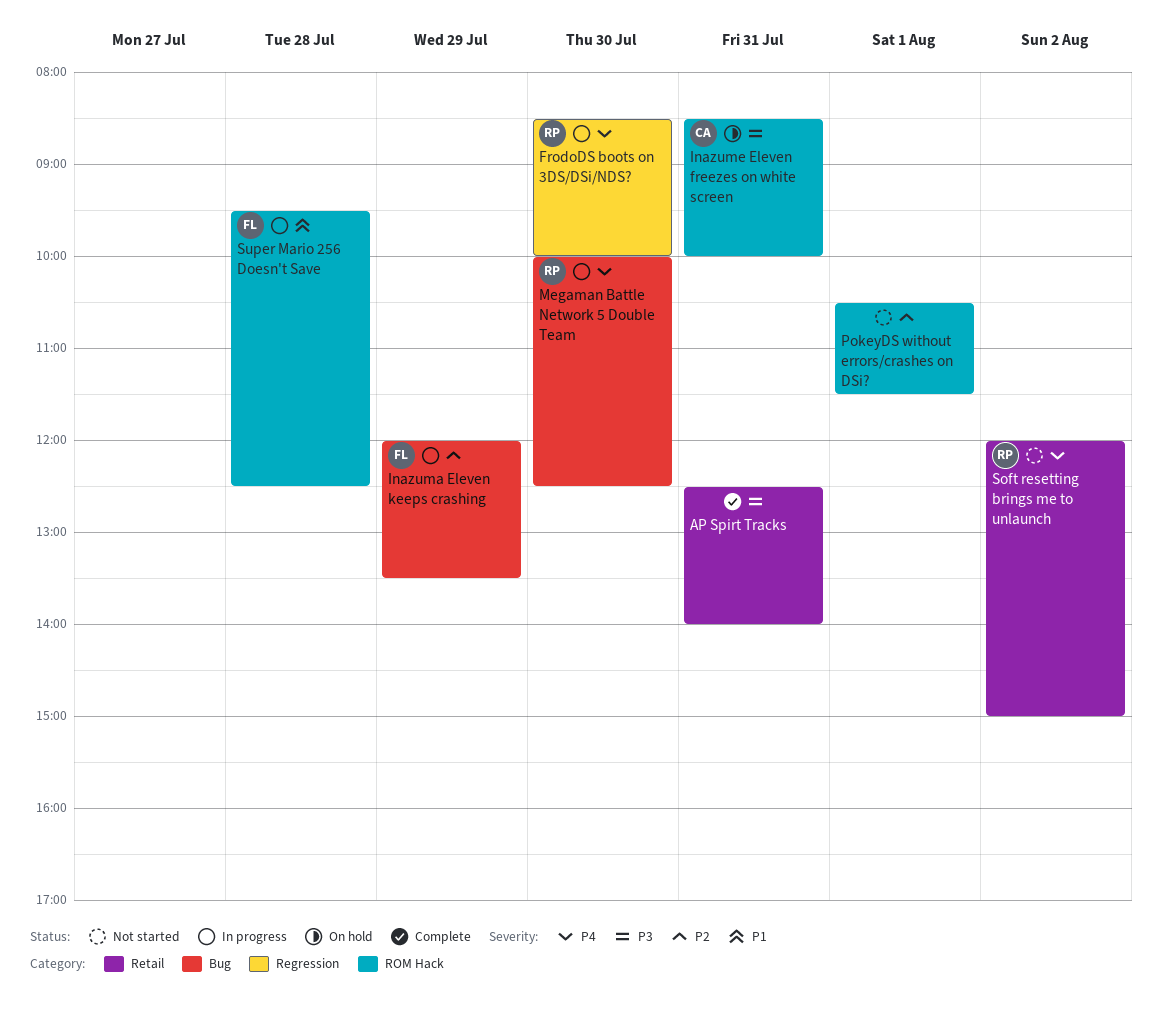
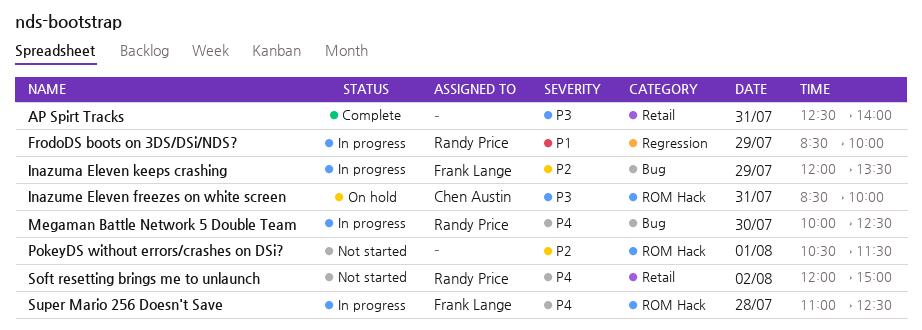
FrodoDS boots on 3DS/DSi/NDS?, priority: P4 -> P1
FrodoDS boots on 3DS/DSi/NDS?, day: Jul 30 -> Jul 29
Super Mario 256 Doesn't Save, priority: P1 -> P4
Super Mario 256 Doesn't Save, begins: 09:30 -> 11:00

